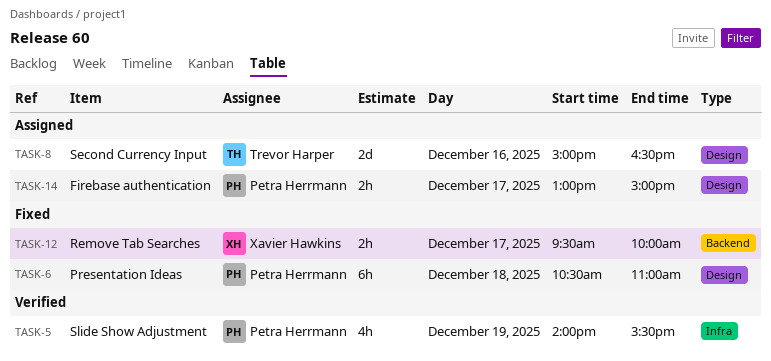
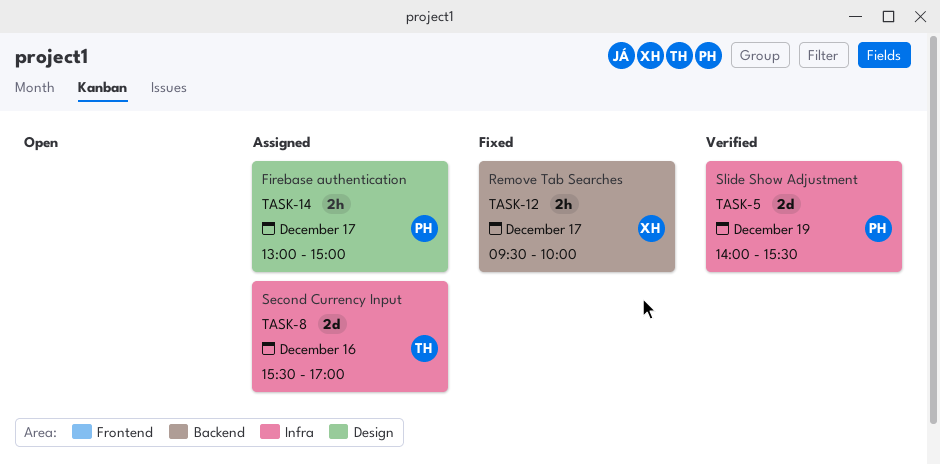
TASK-5, estimate: 4h -> 2d
TASK-6: present -> none
TASK-8, label: Design -> Infra
TASK-8, begins: 15:00 -> 15:30
TASK-8, ends: 16:30 -> 17:00

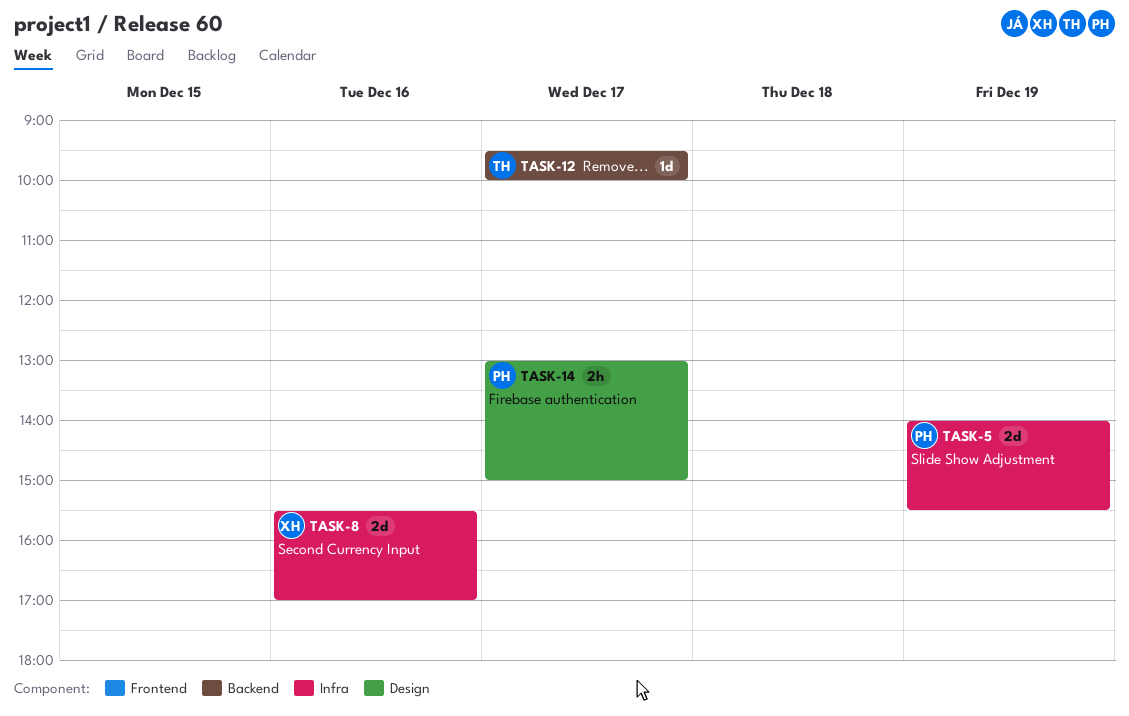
TASK-8, owner: TH -> XH
TASK-12, owner: XH -> TH
TASK-12, estimate: 2h -> 1d

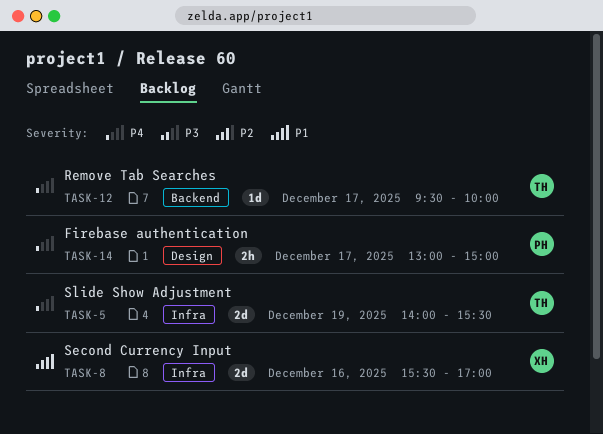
TASK-5, owner: PH -> TH

